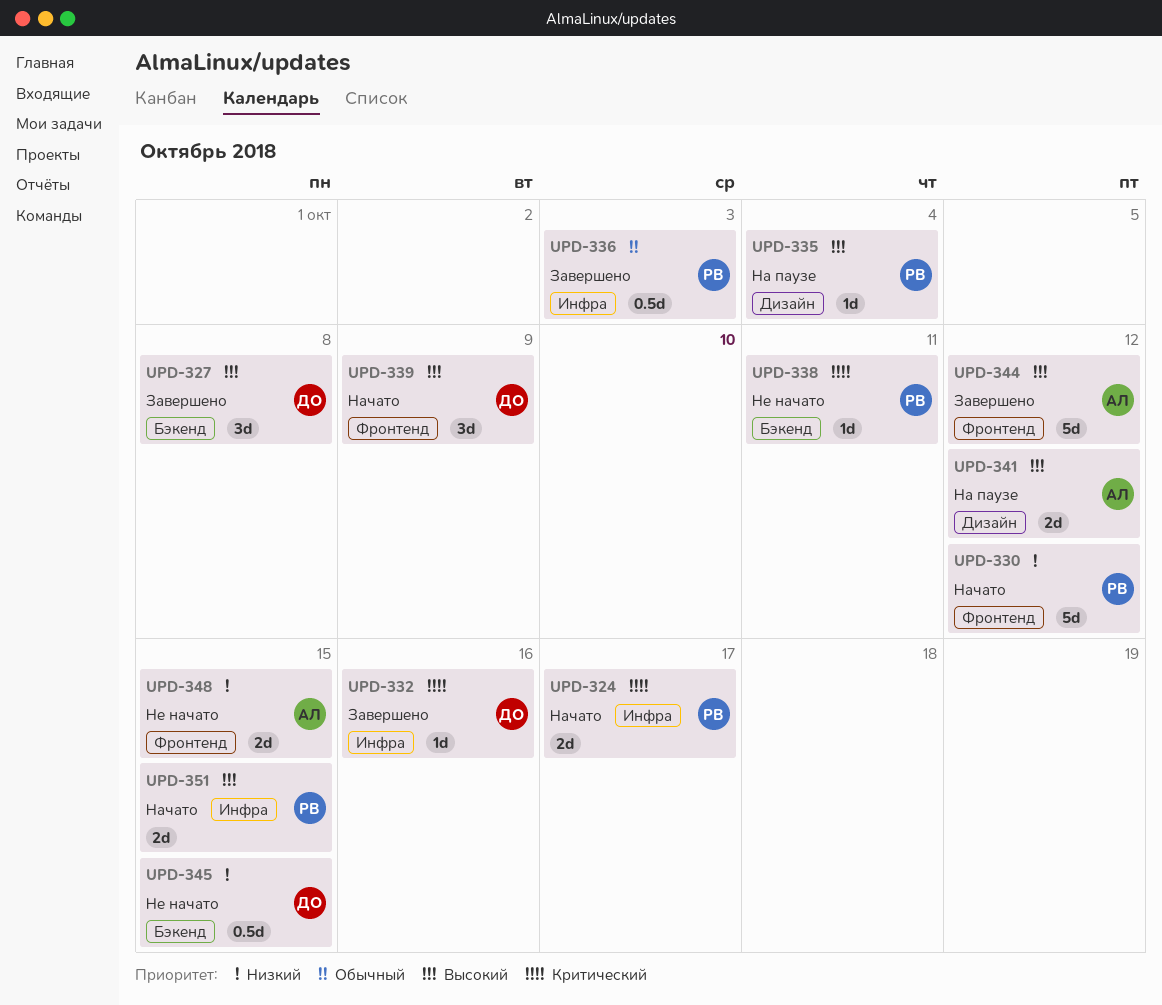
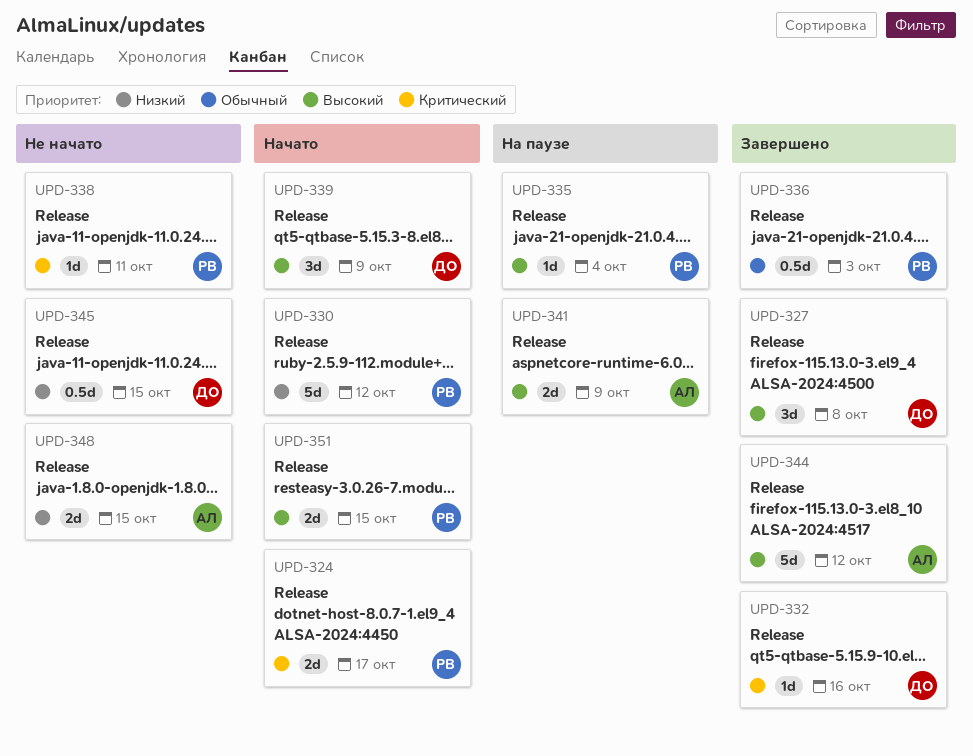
UPD-341, due: Oct 12 -> Oct 9

